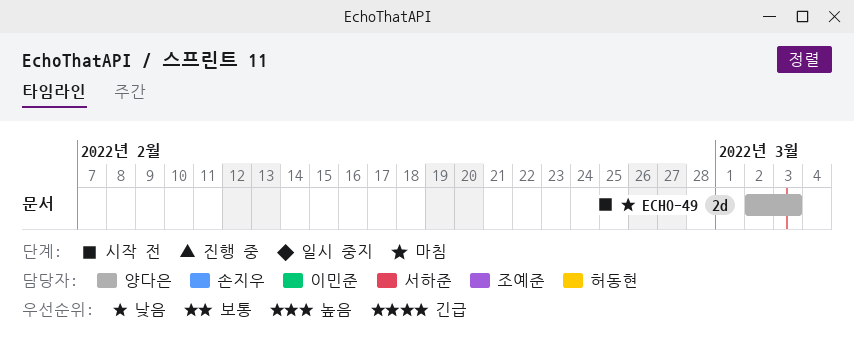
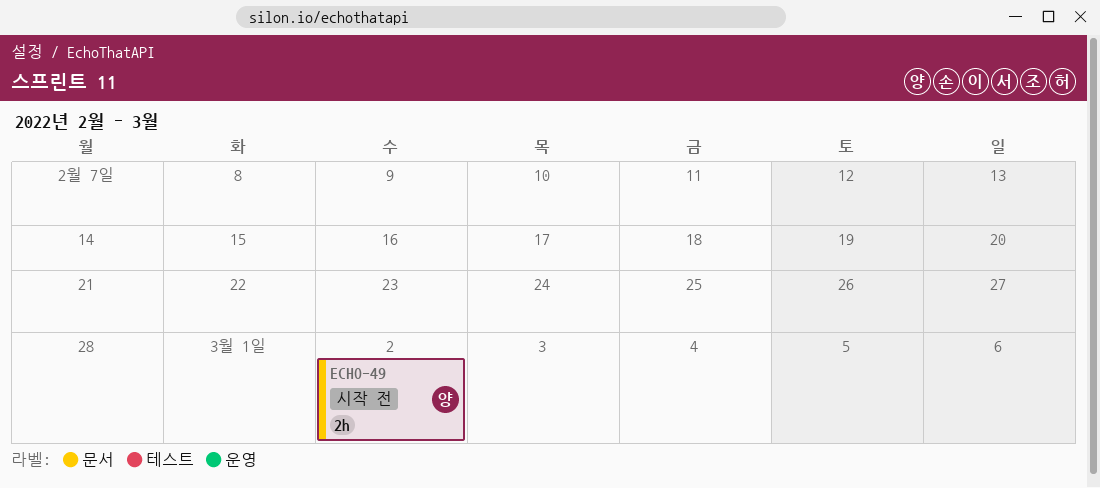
ECHO-49, estimate: 2d -> 2h
ECHO-49, due: Mar 3 -> Mar 2

